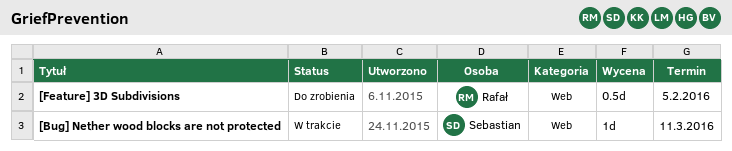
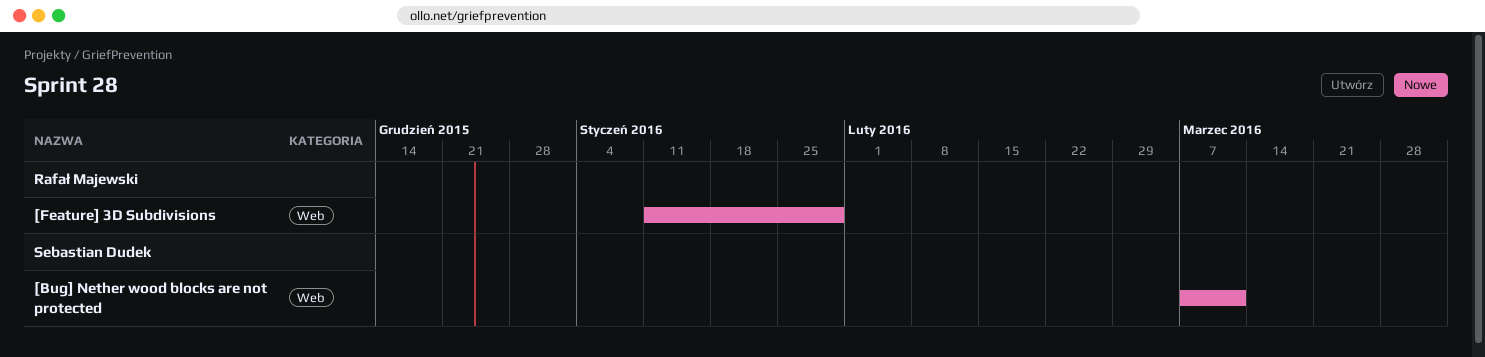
[Feature] 3D Subdivisions, due: Feb 5 -> Jan 29

